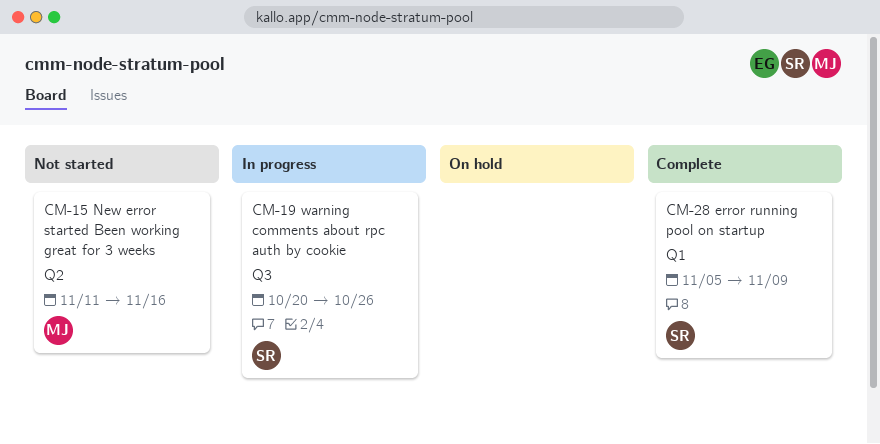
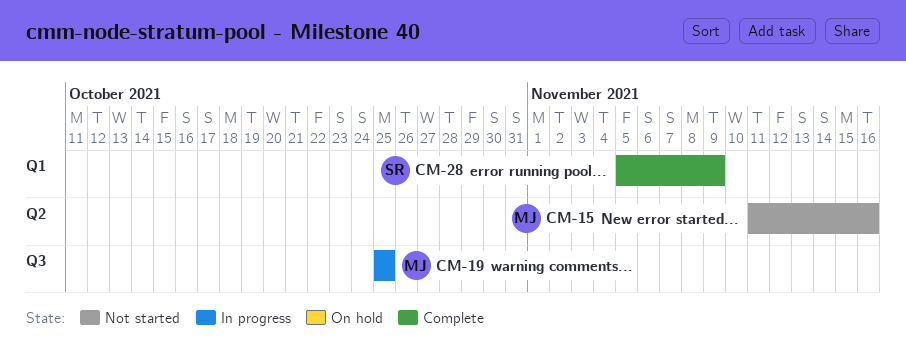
CM-19, owner: SR -> MJ
CM-19, start: Oct 20 -> Oct 25
CM-19, due: Oct 26 -> Oct 25

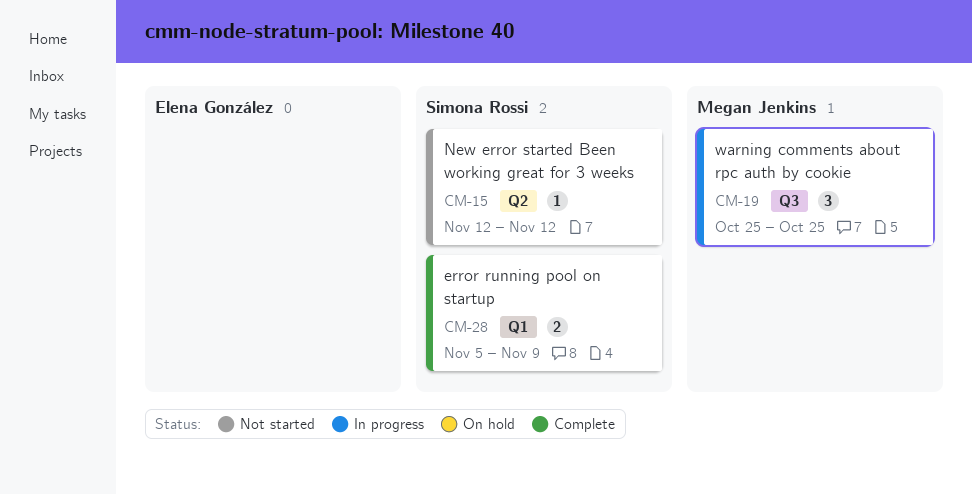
CM-15, owner: Megan Jenkins -> Simona Rossi
CM-15, start: Nov 11 -> Nov 12
CM-15, due: Nov 16 -> Nov 12

